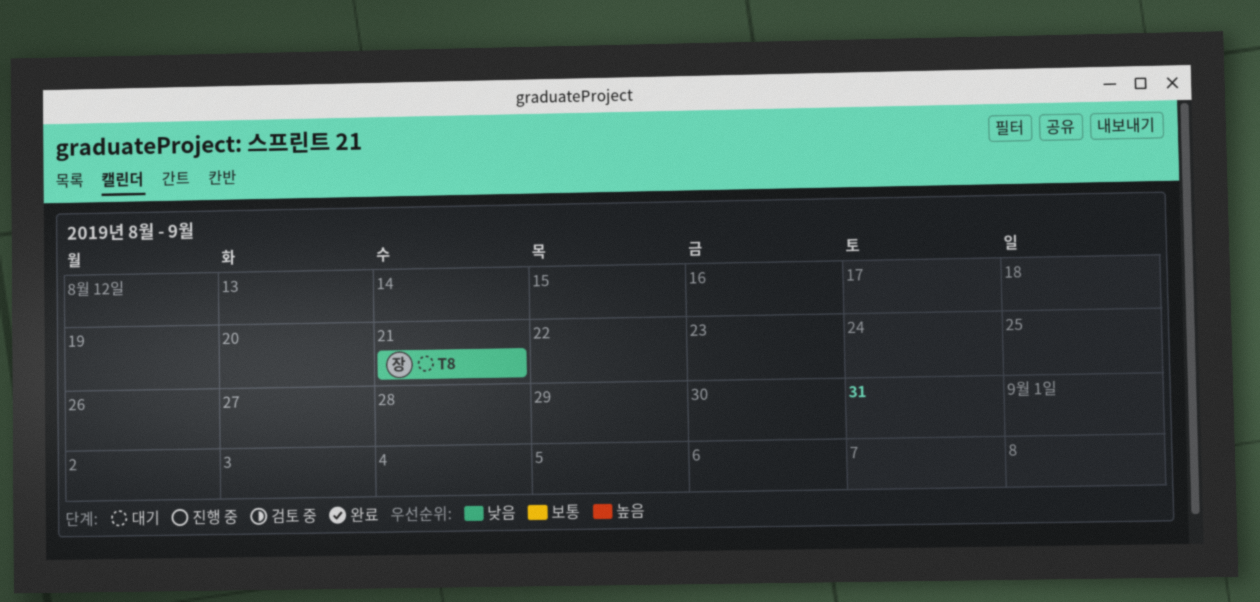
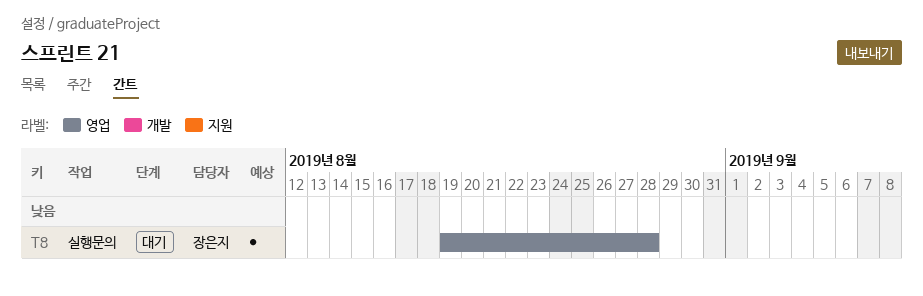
T8, start: Aug 21 -> Aug 19
T8, due: Aug 21 -> Aug 28

